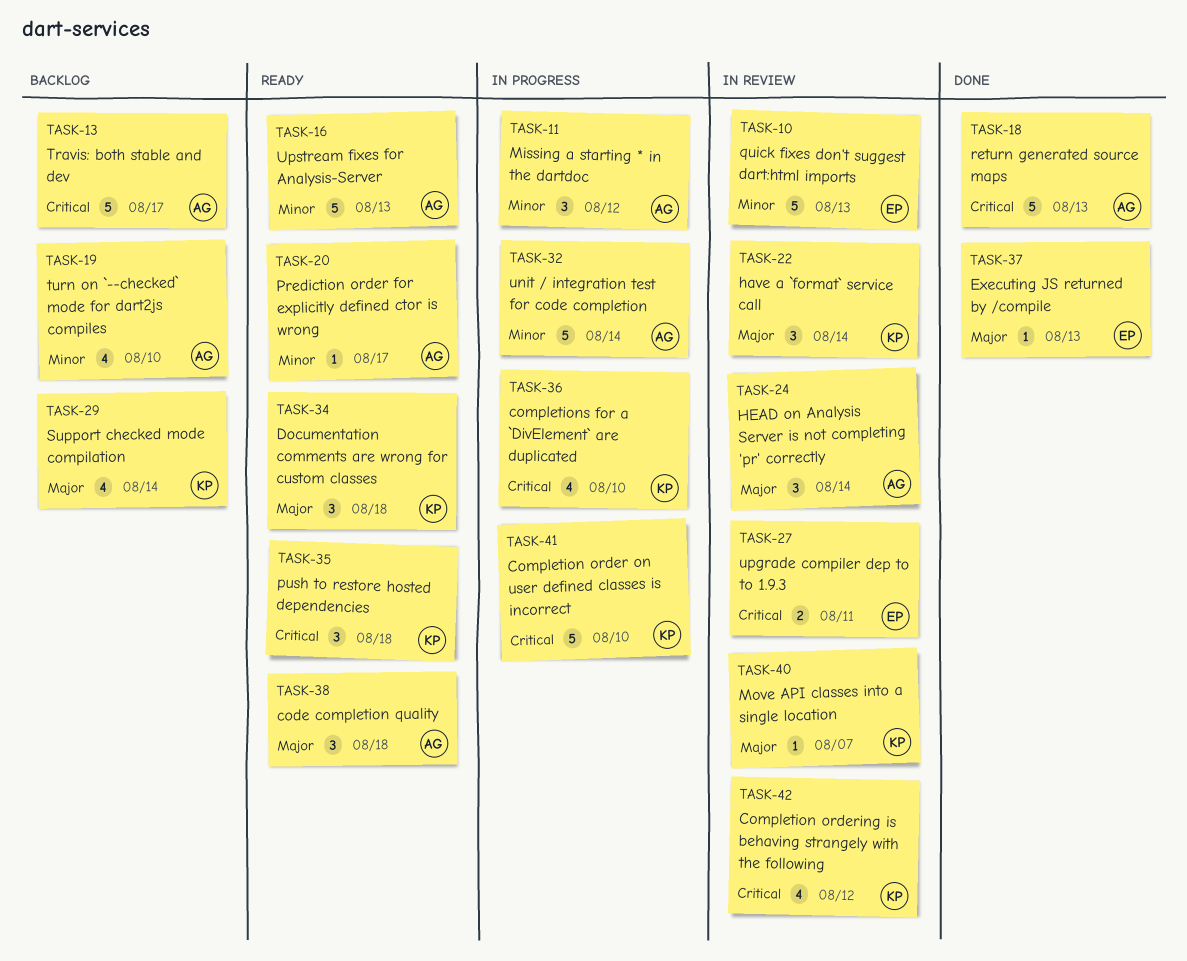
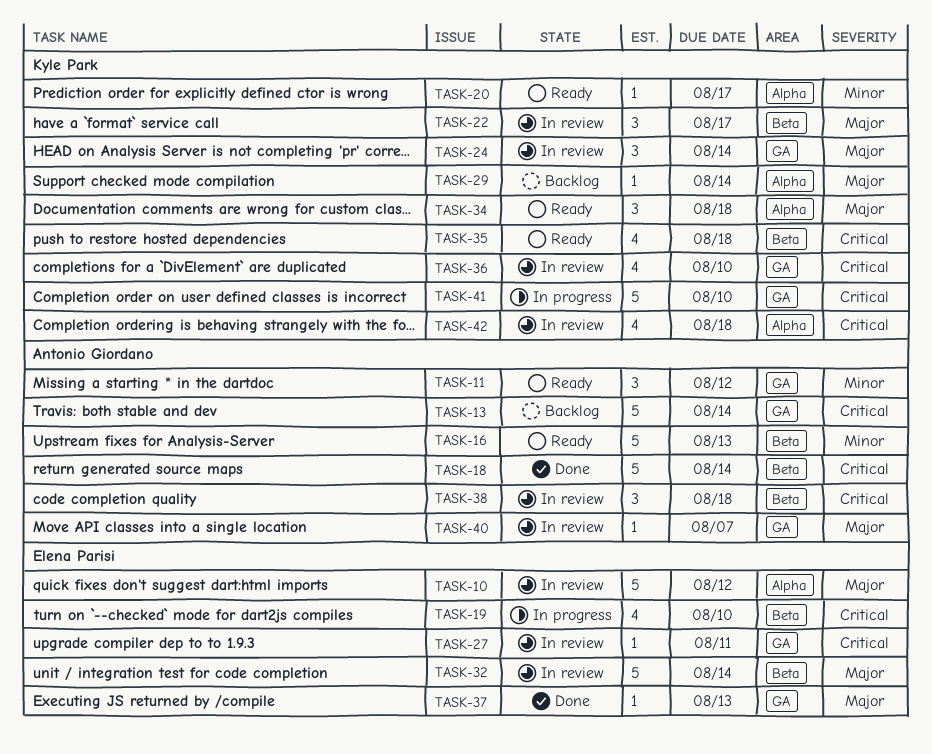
TASK-10, priority: Minor -> Major
TASK-10, due: Aug 13 -> Aug 12
TASK-11, status: In progress -> Ready
TASK-13, due: Aug 17 -> Aug 14
TASK-18, due: Aug 13 -> Aug 14
TASK-19, status: Backlog -> In progress
TASK-19, owner: Antonio Giordano -> Elena Parisi
TASK-19, priority: Minor -> Critical
TASK-20, owner: Antonio Giordano -> Kyle Park
TASK-22, due: Aug 14 -> Aug 17
TASK-24, owner: Antonio Giordano -> Kyle Park
TASK-27, estimate: 2 -> 1
TASK-29, estimate: 4 -> 1
TASK-32, status: In progress -> In review
TASK-32, owner: Antonio Giordano -> Elena Parisi
TASK-32, priority: Minor -> Major
TASK-35, estimate: 3 -> 4
TASK-36, status: In progress -> In review
TASK-38, status: Ready -> In review
TASK-38, priority: Major -> Critical
TASK-40, owner: Kyle Park -> Antonio Giordano
TASK-42, due: Aug 12 -> Aug 18

